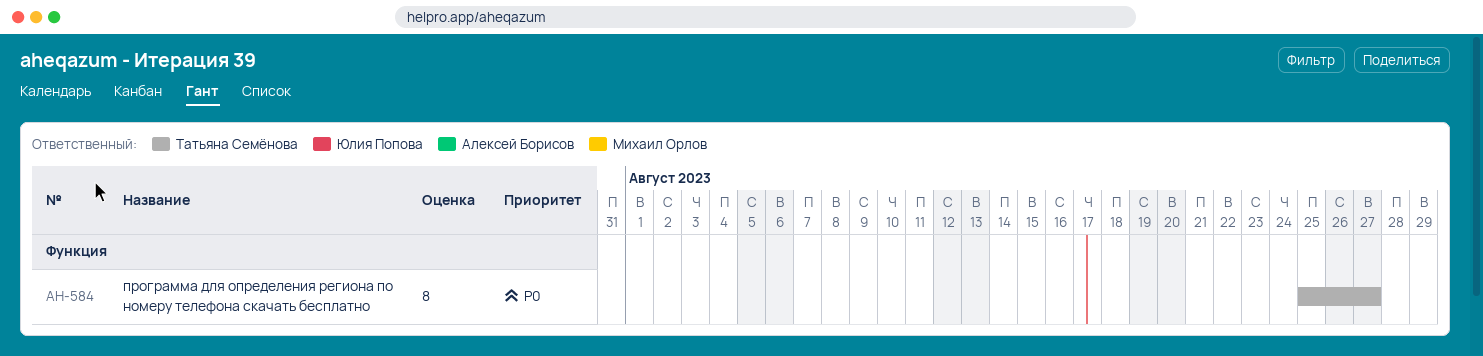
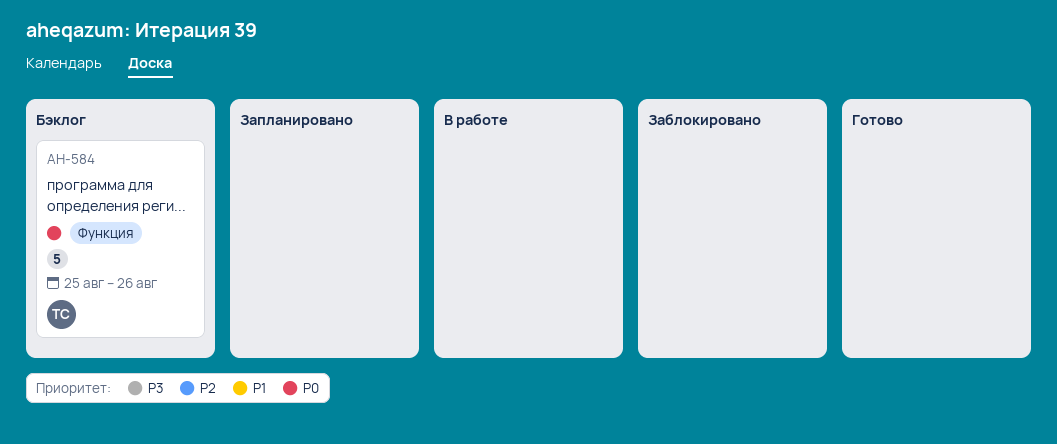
AH-584, estimate: 8 -> 5
AH-584, due: Aug 27 -> Aug 26

